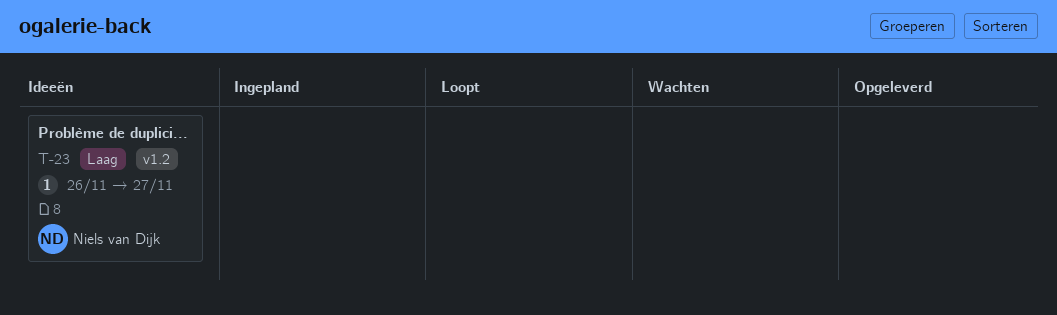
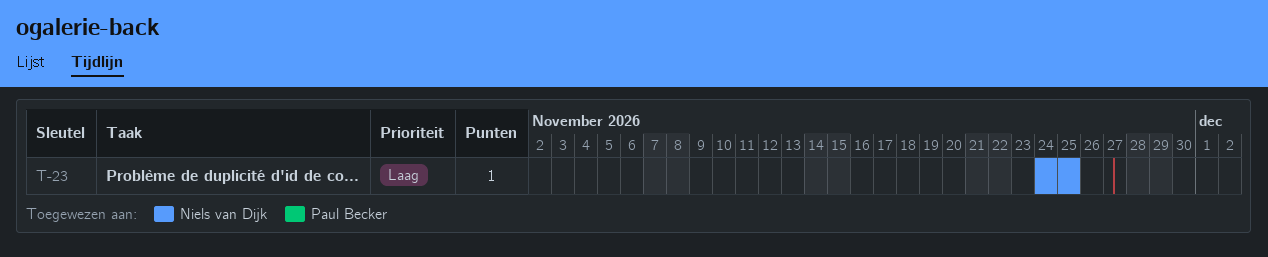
T-23, start: Nov 26 -> Nov 24
T-23, due: Nov 27 -> Nov 25

